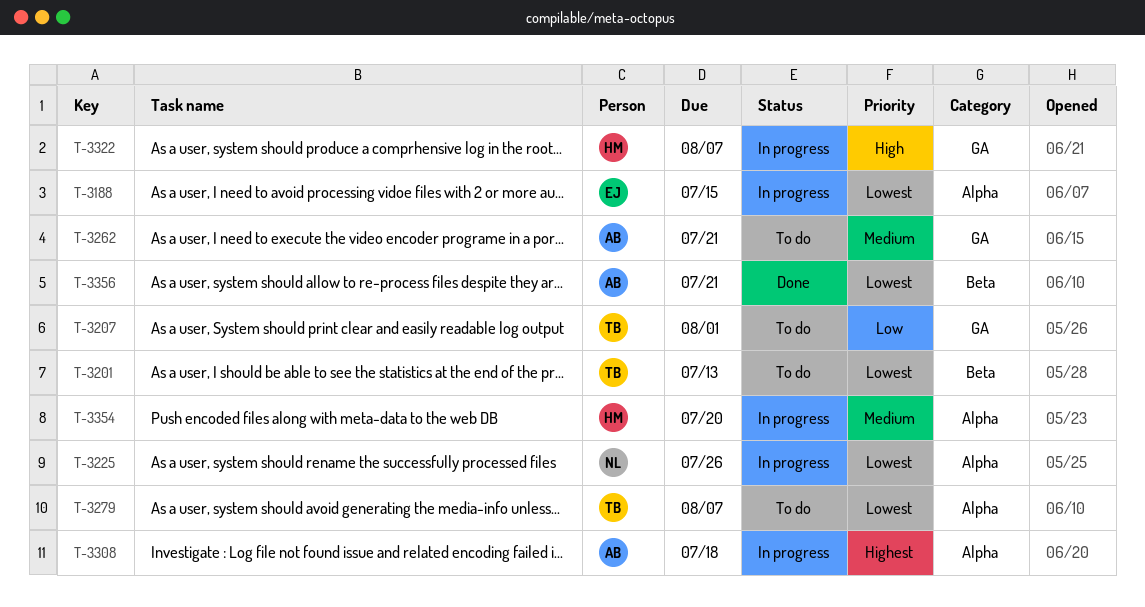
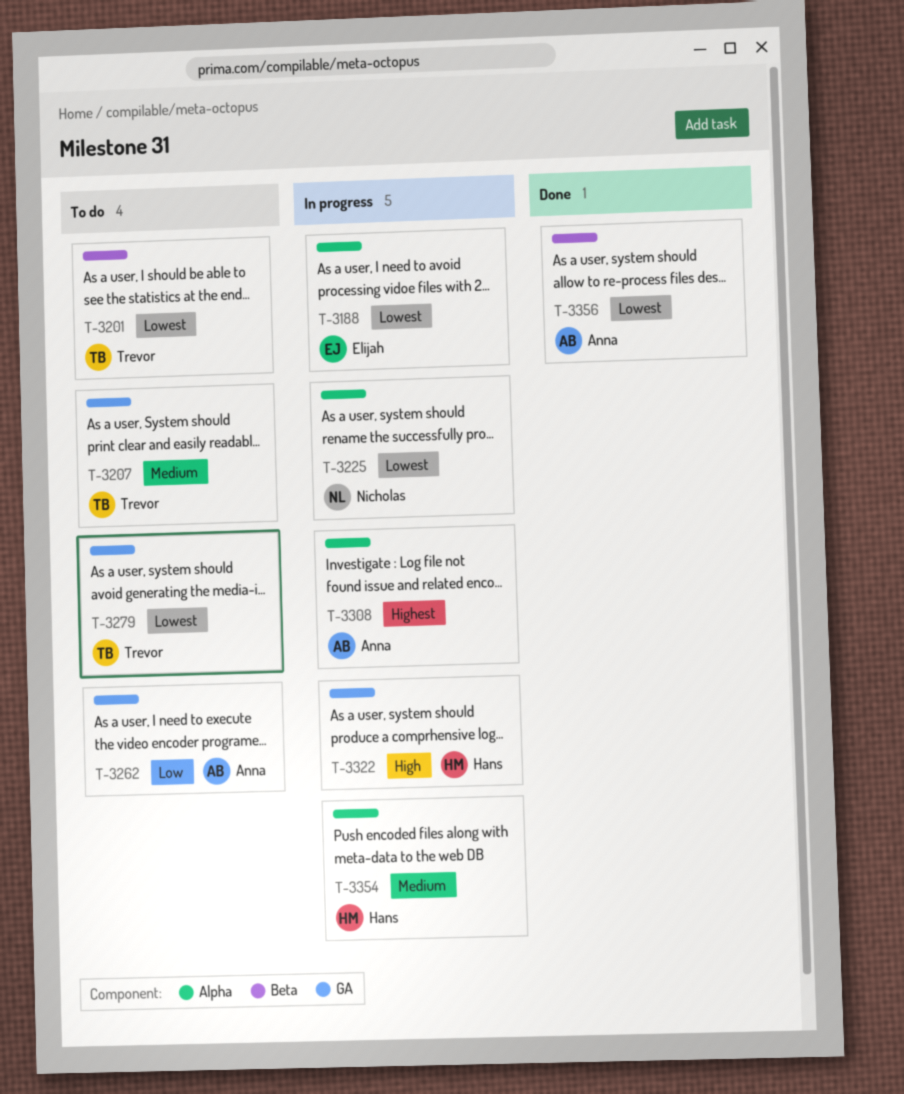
T-3207, priority: Low -> Medium
T-3262, priority: Medium -> Low
T-3279, label: Alpha -> GA

